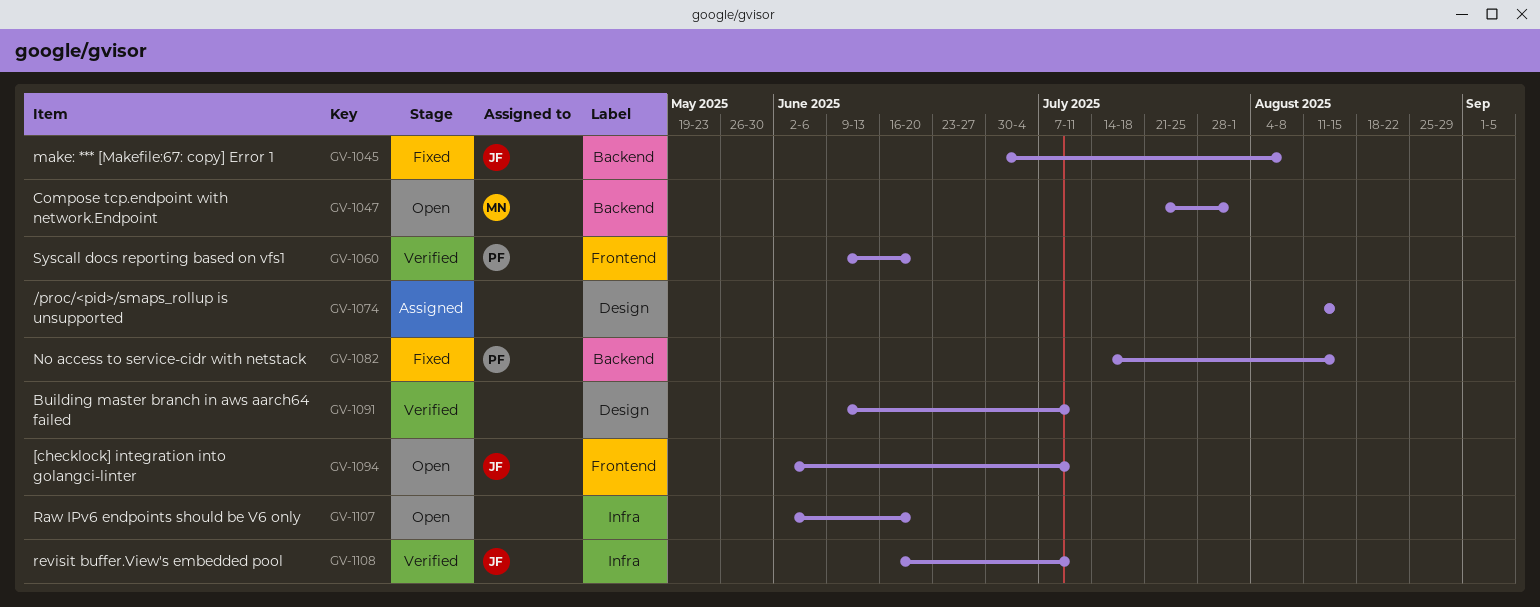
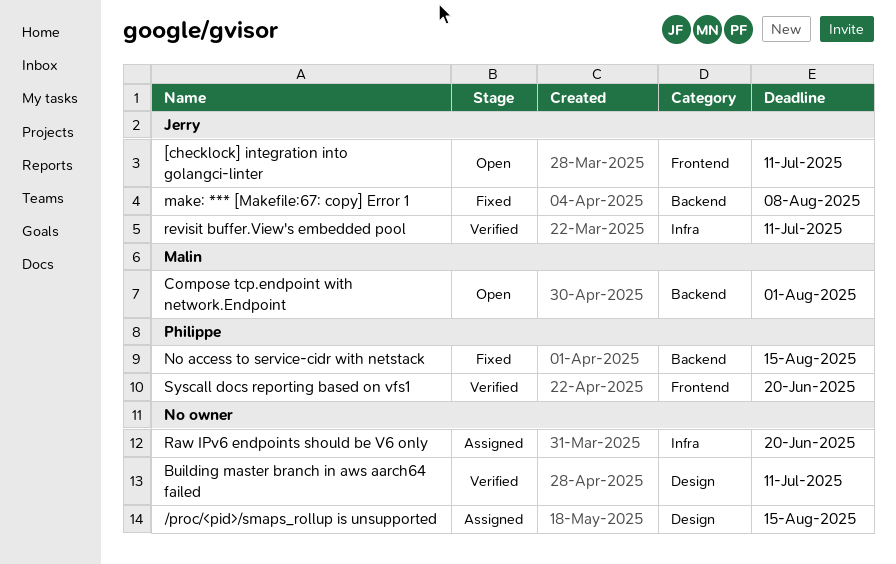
Raw IPv6 endpoints should be V6 only, status: Open -> Assigned

